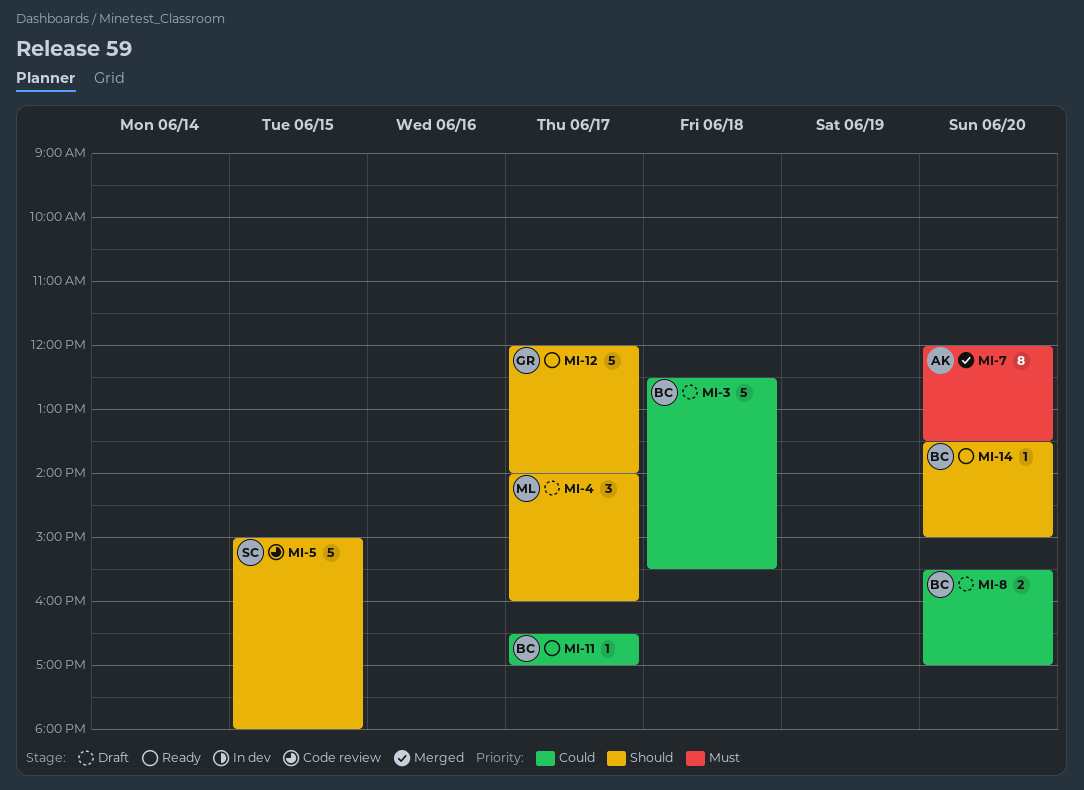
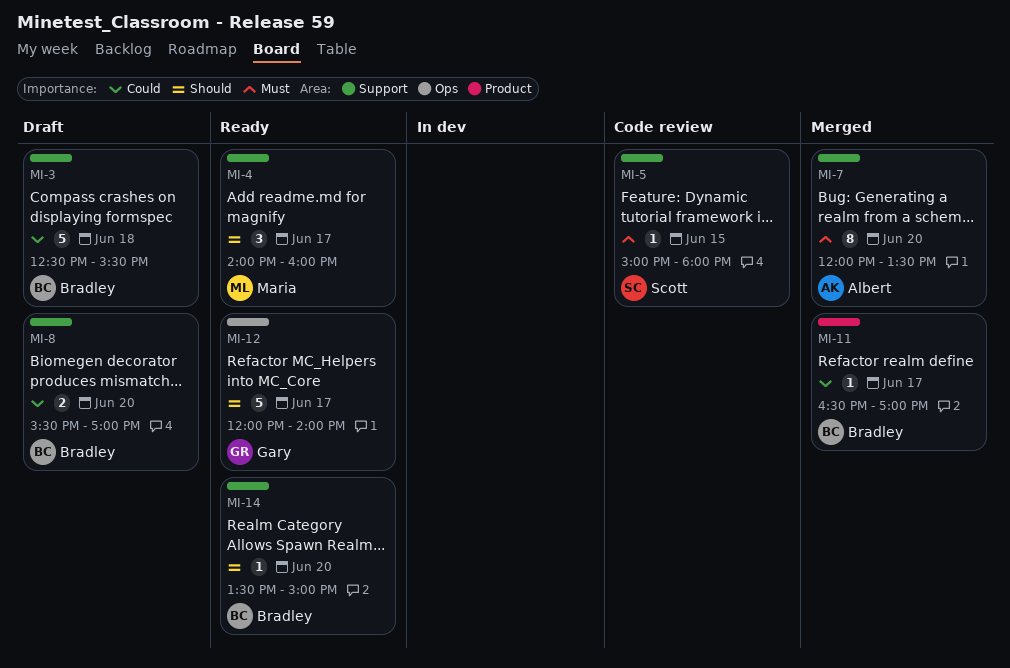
MI-4, status: Draft -> Ready
MI-5, priority: Should -> Must
MI-5, estimate: 5 -> 1
MI-11, status: Ready -> Merged

